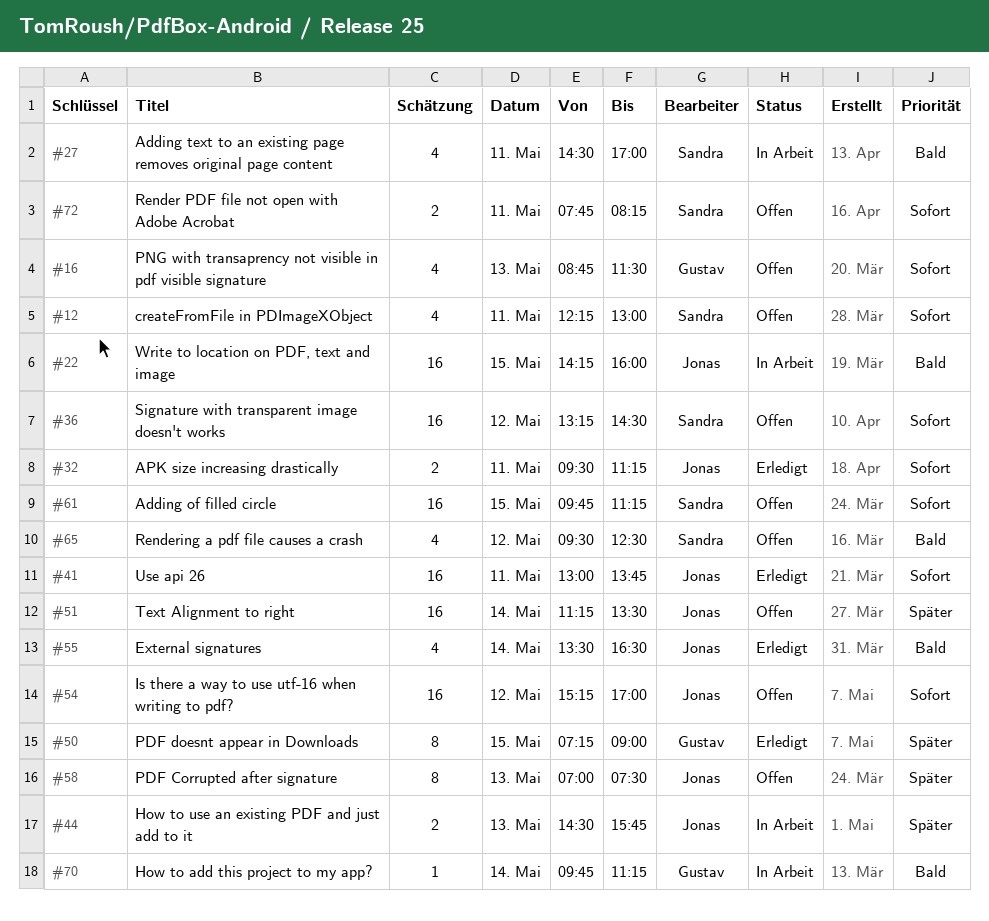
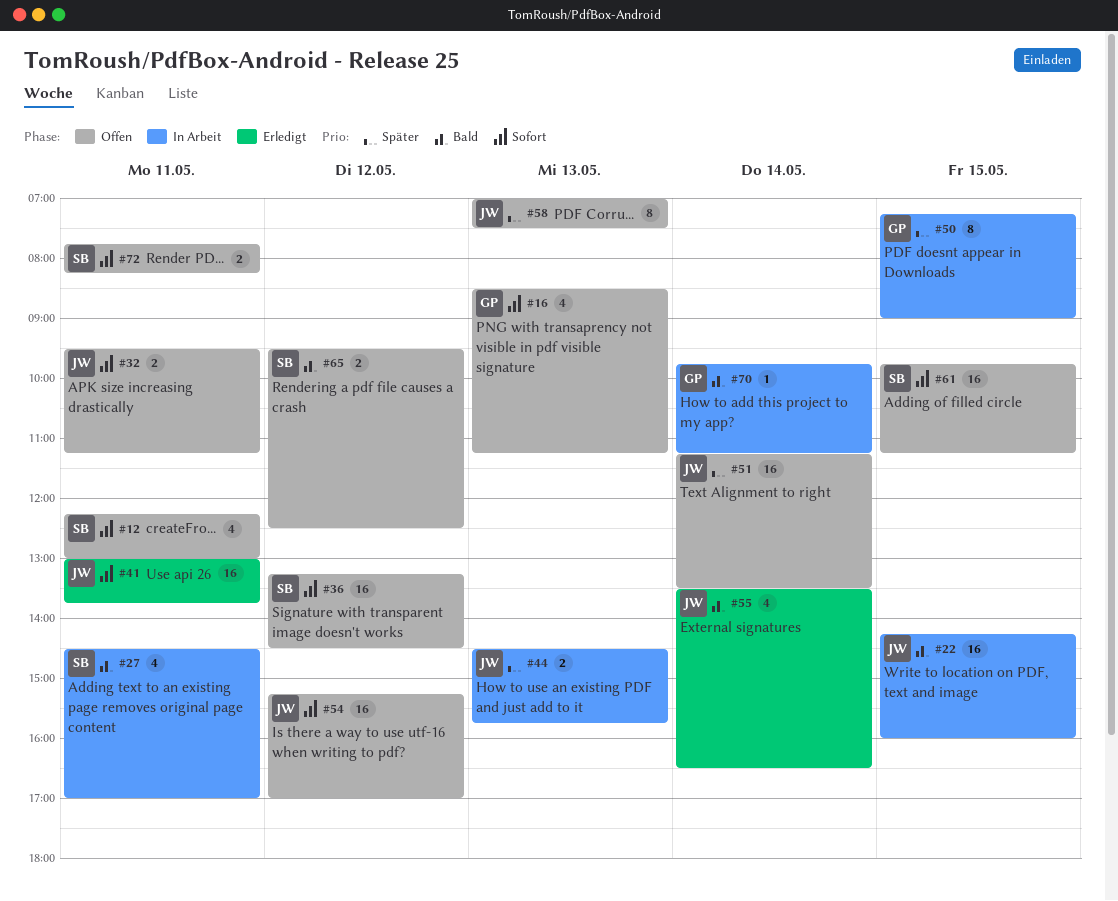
#16, begins: 08:45 -> 08:30
#16, ends: 11:30 -> 11:15
#32, status: Erledigt -> Offen
#50, status: Erledigt -> In Arbeit
#65, estimate: 4 -> 2

